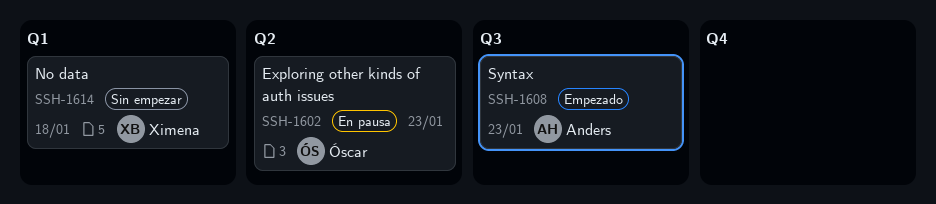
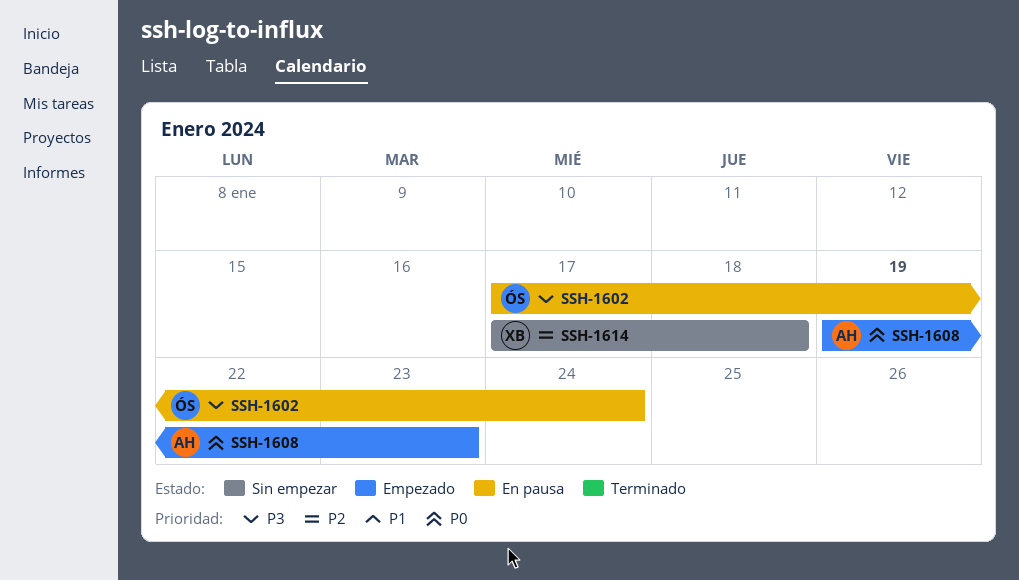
SSH-1602, due: Jan 23 -> Jan 24

